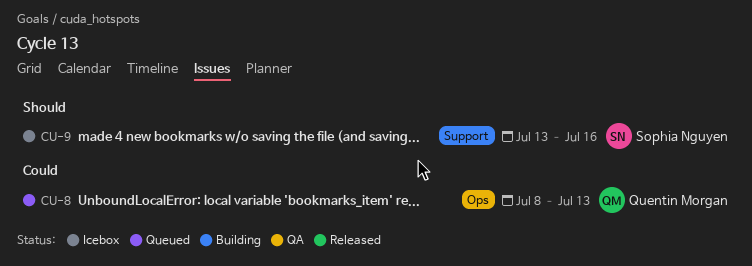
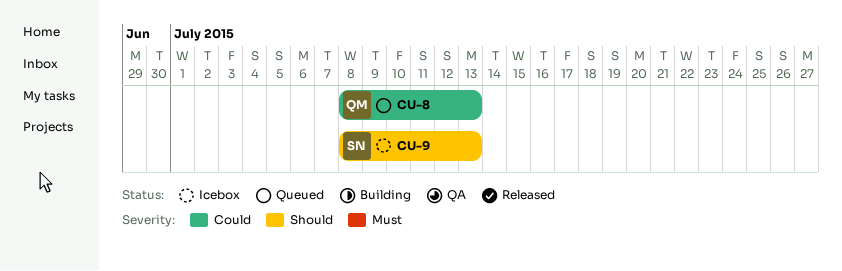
CU-9, start: Jul 13 -> Jul 8
CU-9, due: Jul 16 -> Jul 13

